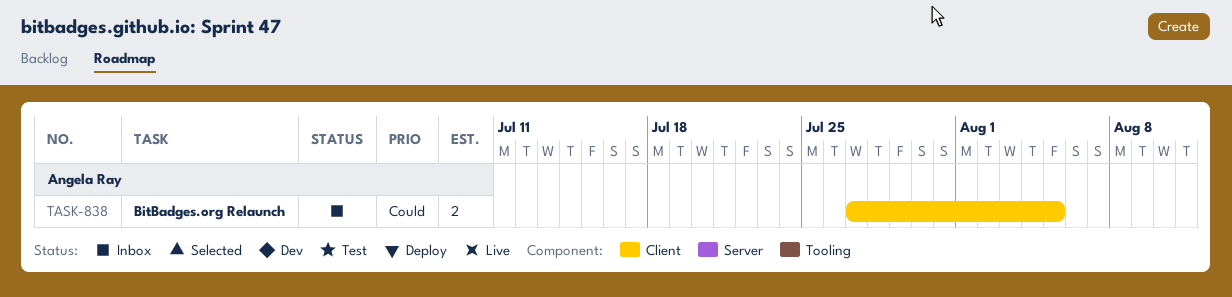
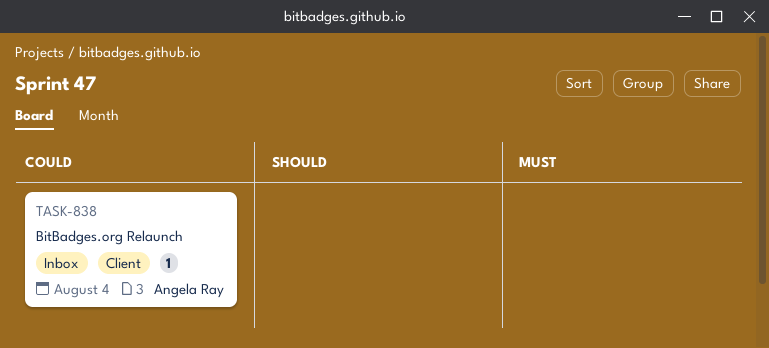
TASK-838, estimate: 2 -> 1
TASK-838, due: Aug 5 -> Aug 4

